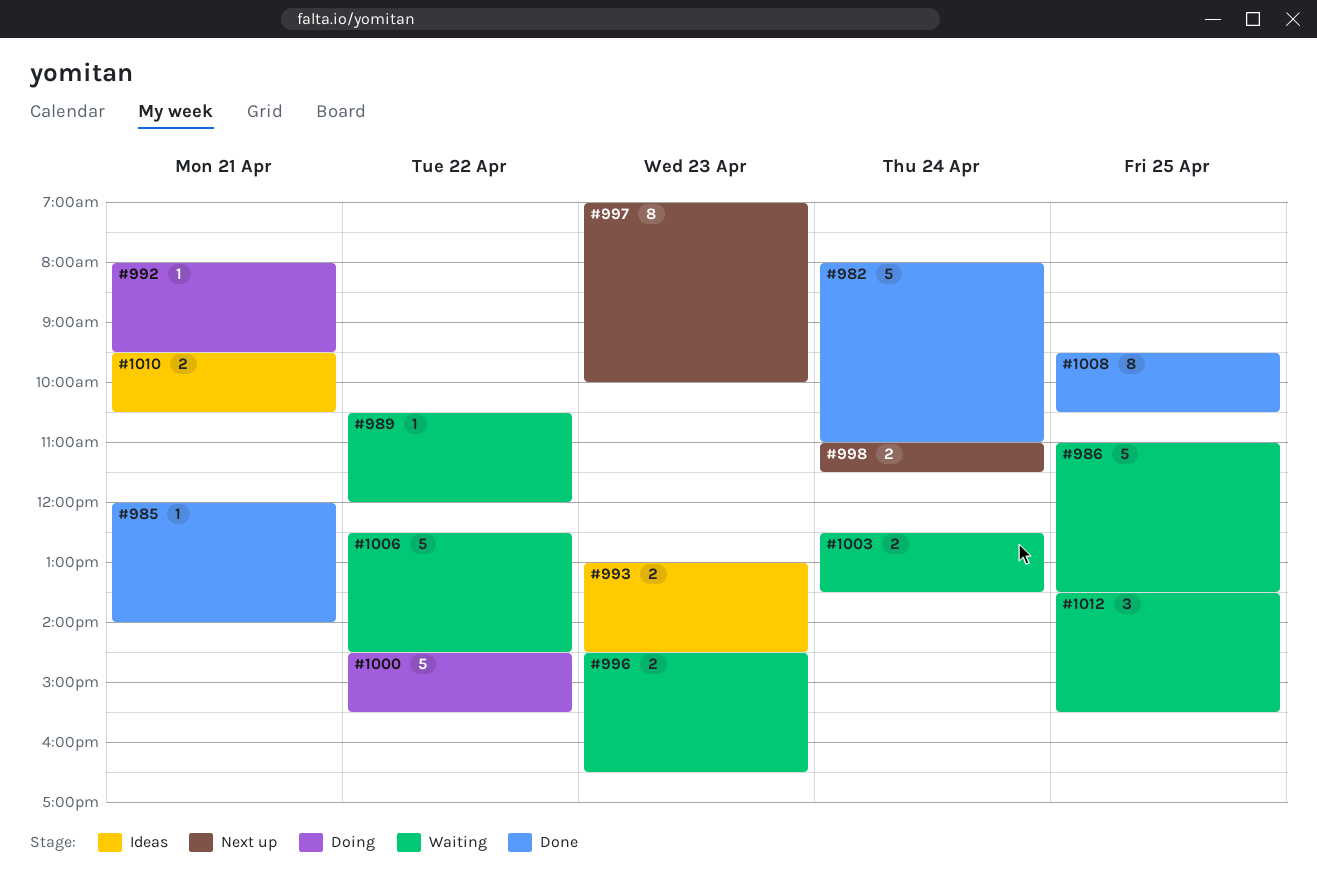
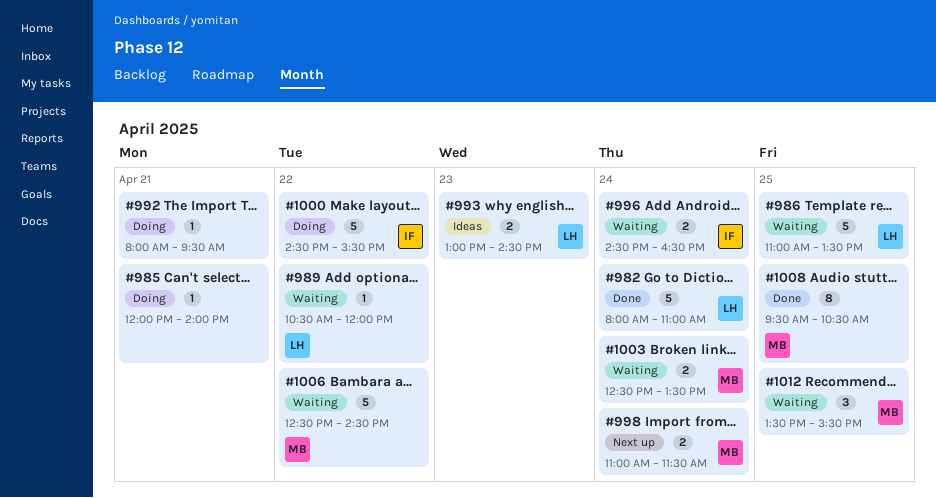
#985, status: Done -> Doing
#996, day: Apr 23 -> Apr 24
#997: present -> none
#1010: present -> none

